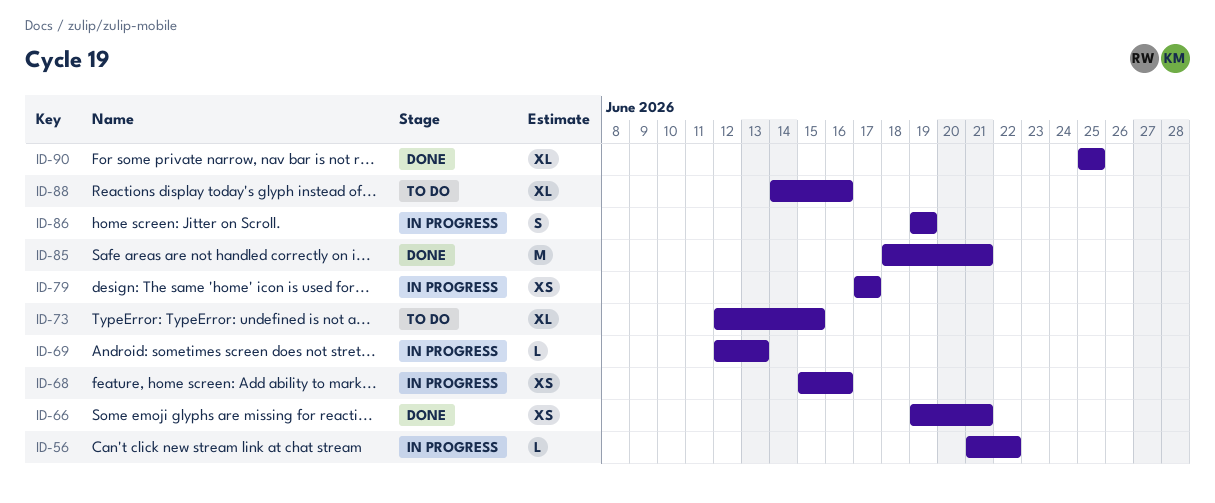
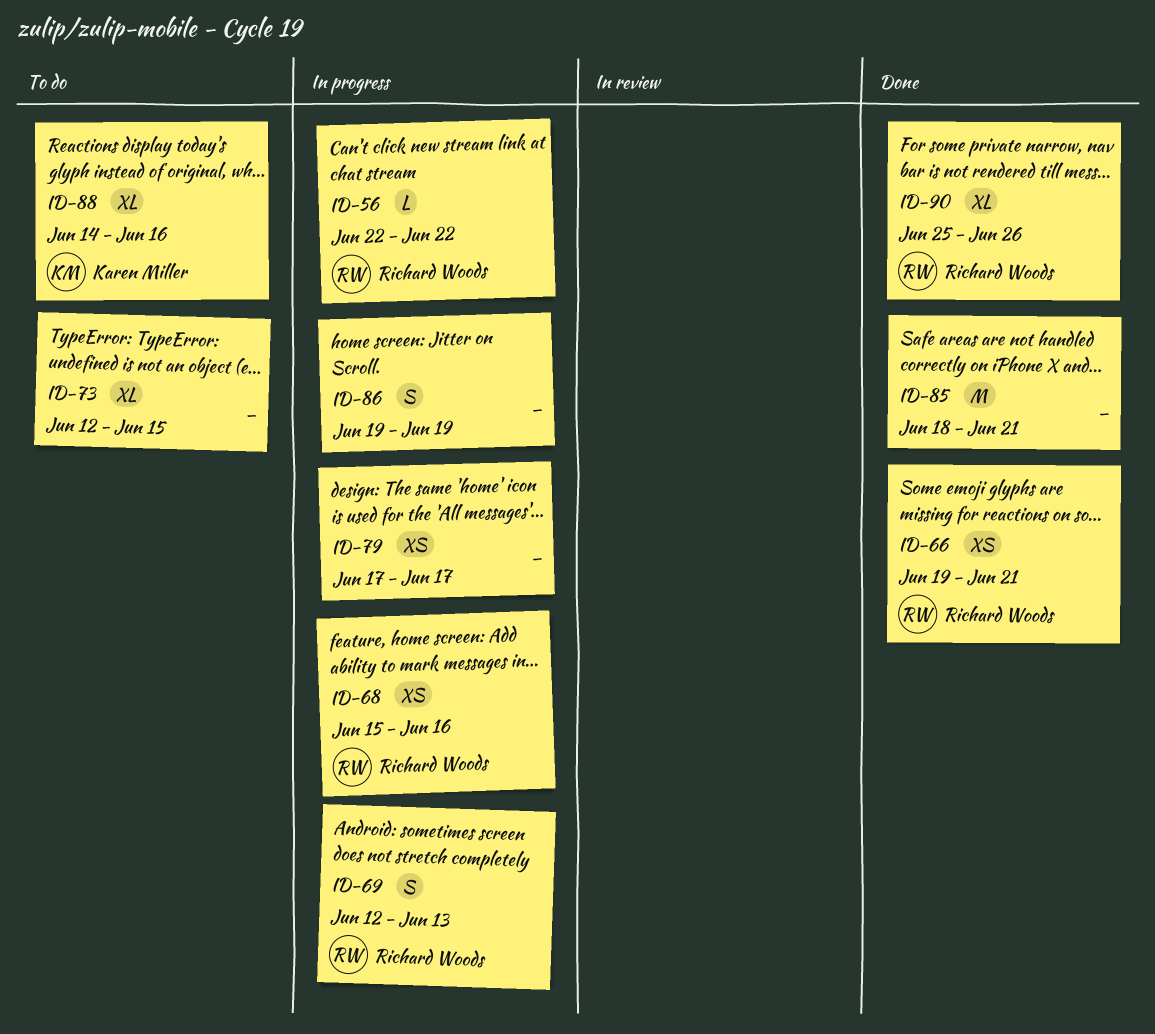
ID-56, start: Jun 21 -> Jun 22
ID-69, estimate: L -> S
ID-90, due: Jun 25 -> Jun 26

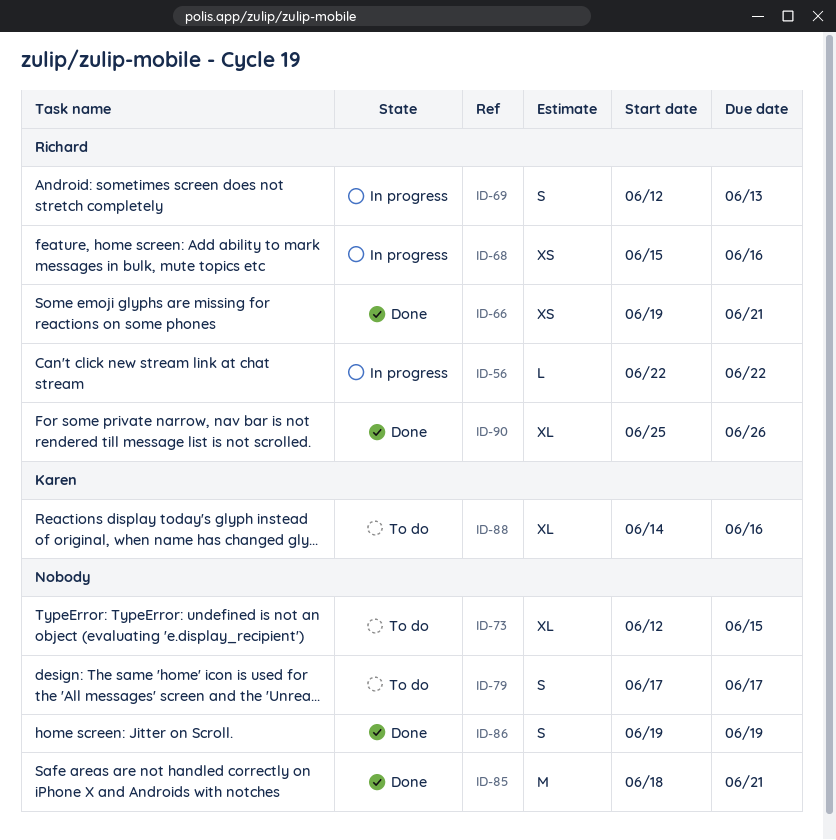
ID-79, status: In progress -> To do
ID-79, estimate: XS -> S
ID-86, status: In progress -> Done

